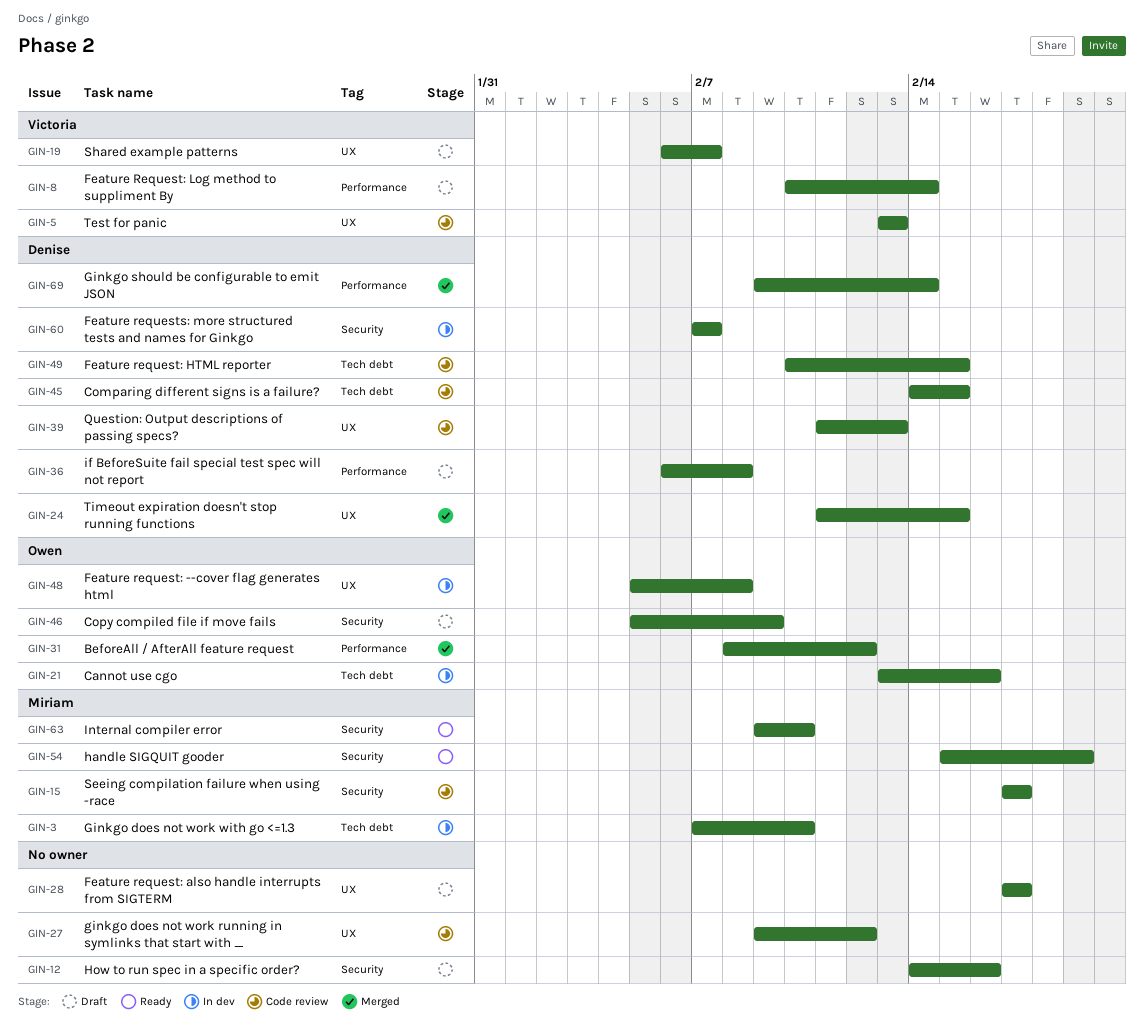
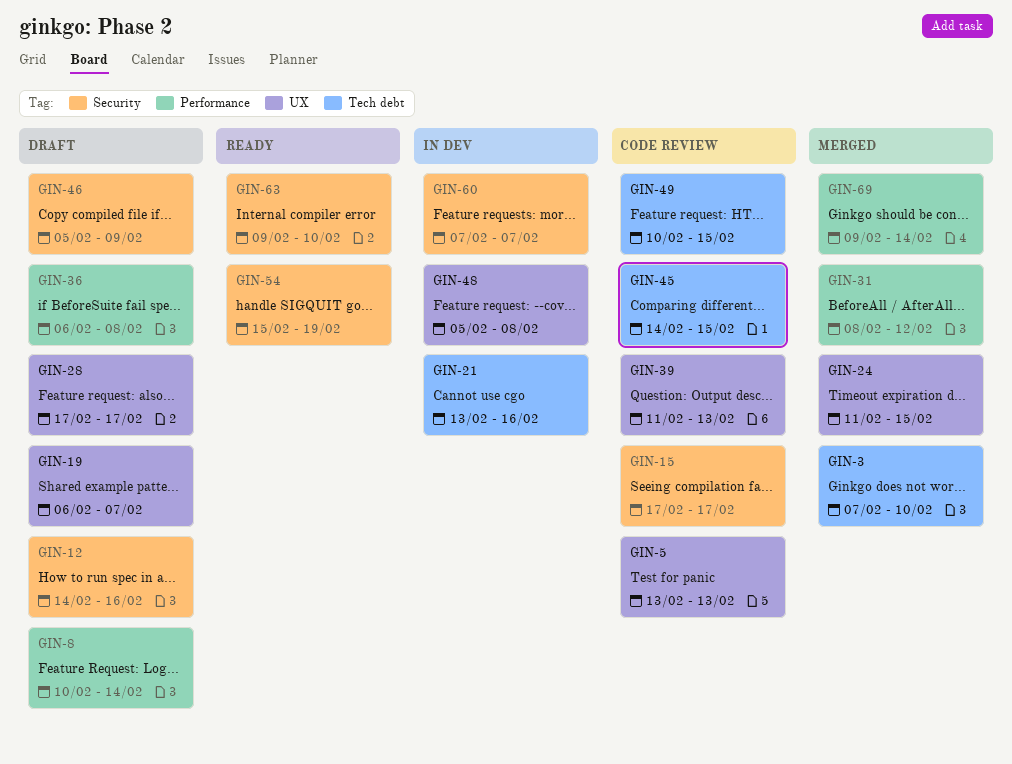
GIN-3, status: In dev -> Merged
GIN-27: present -> none

